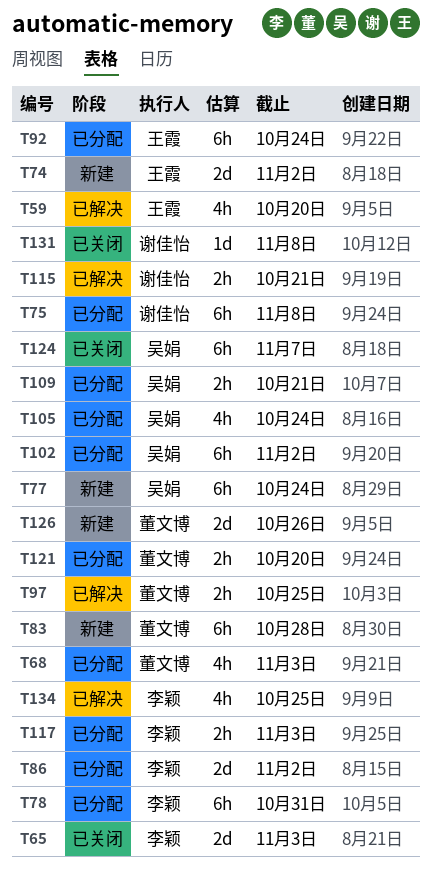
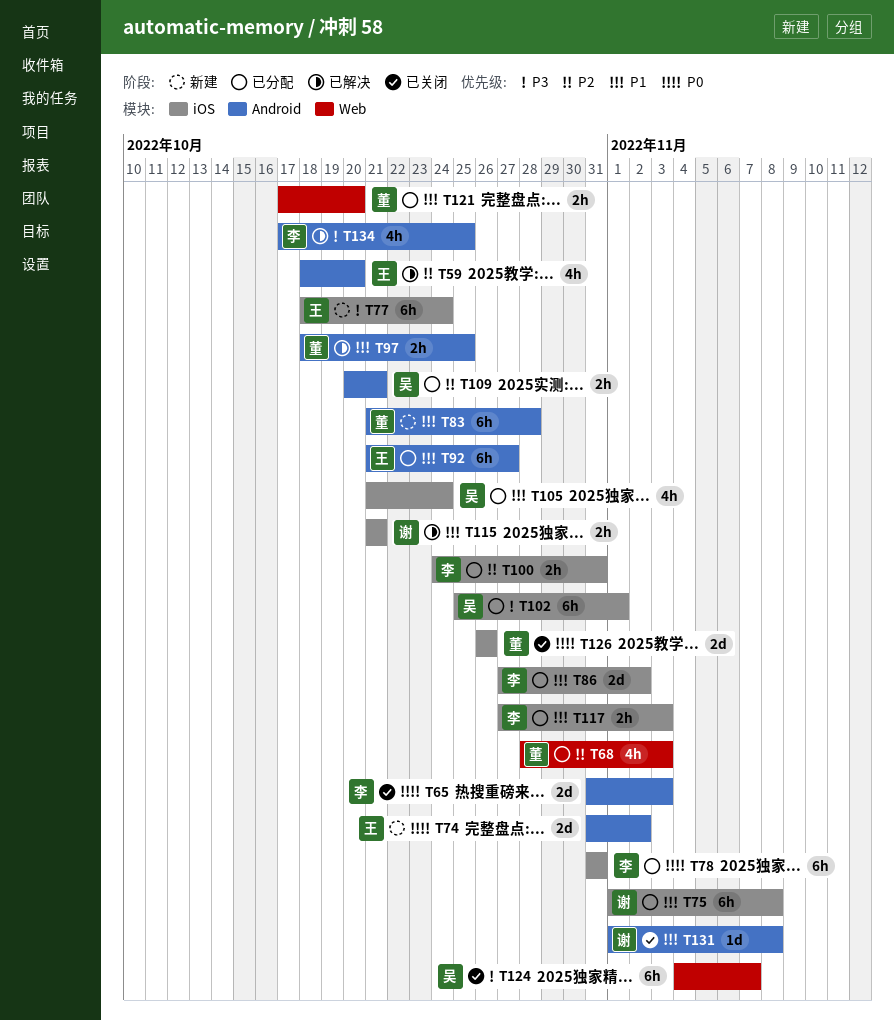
T77, owner: 吴娟 -> 王霞
T92, due: Oct 24 -> Oct 27
T100: none -> present
T102, due: Nov 2 -> Nov 1
T126, status: 新建 -> 已关闭

